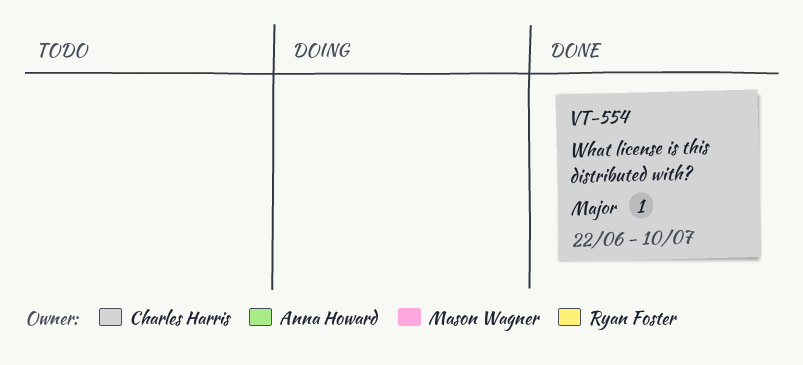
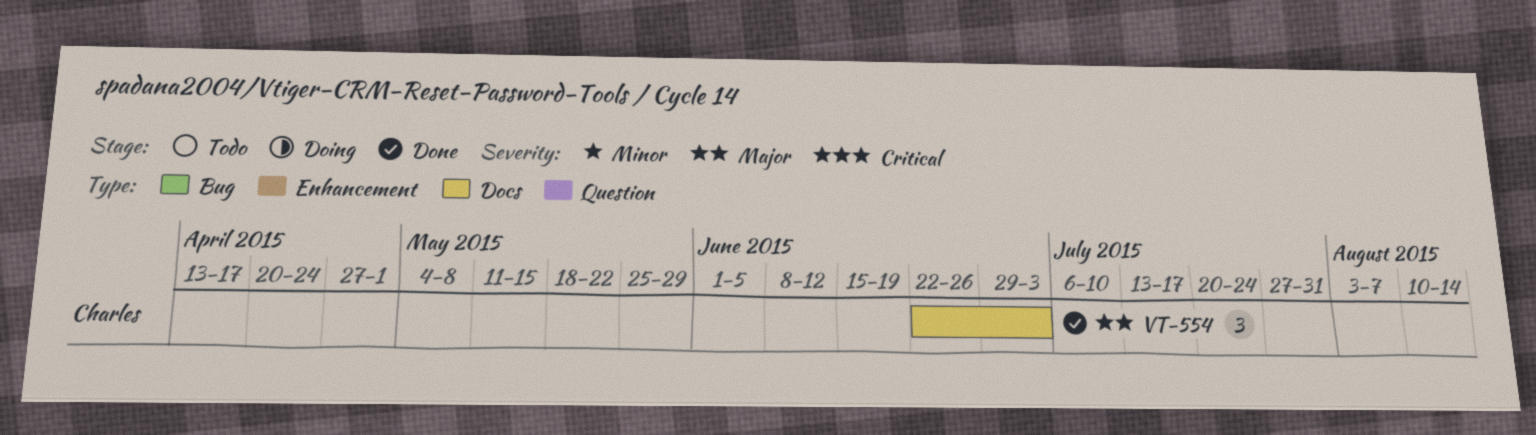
VT-554, estimate: 1 -> 3
VT-554, due: Jul 10 -> Jul 3

